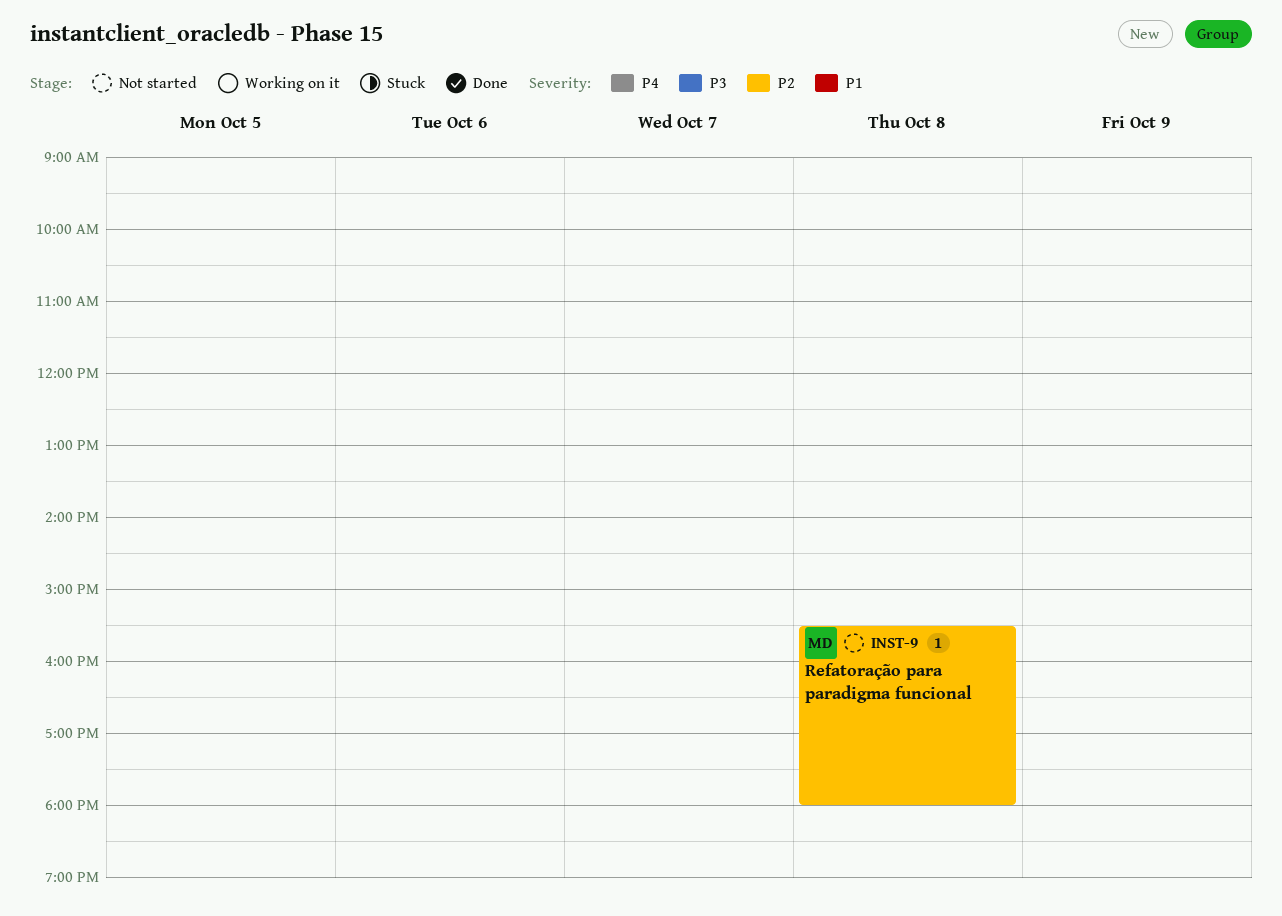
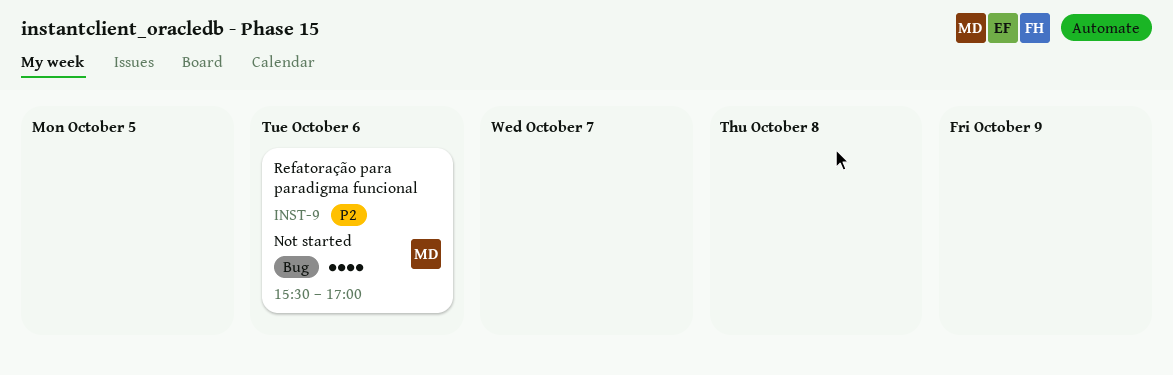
INST-9, estimate: 1 -> 4
INST-9, day: Oct 8 -> Oct 6
INST-9, ends: 18:00 -> 17:00

